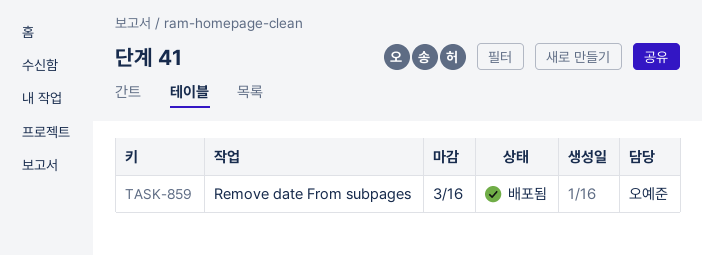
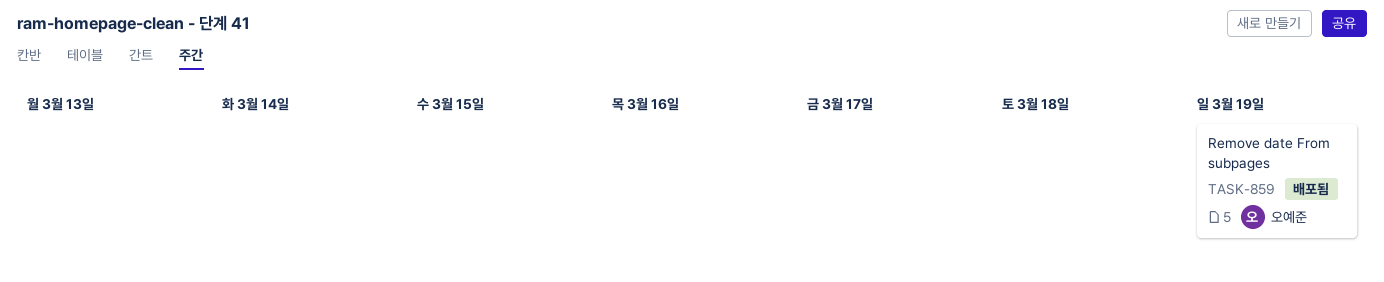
TASK-859, due: Mar 16 -> Mar 19

